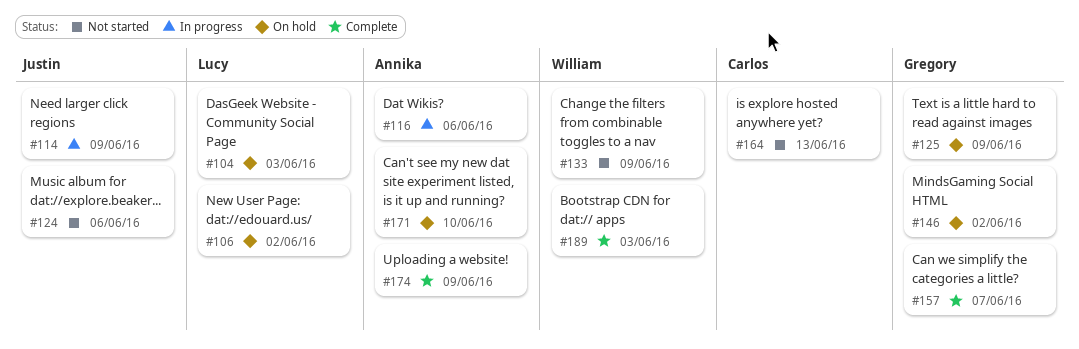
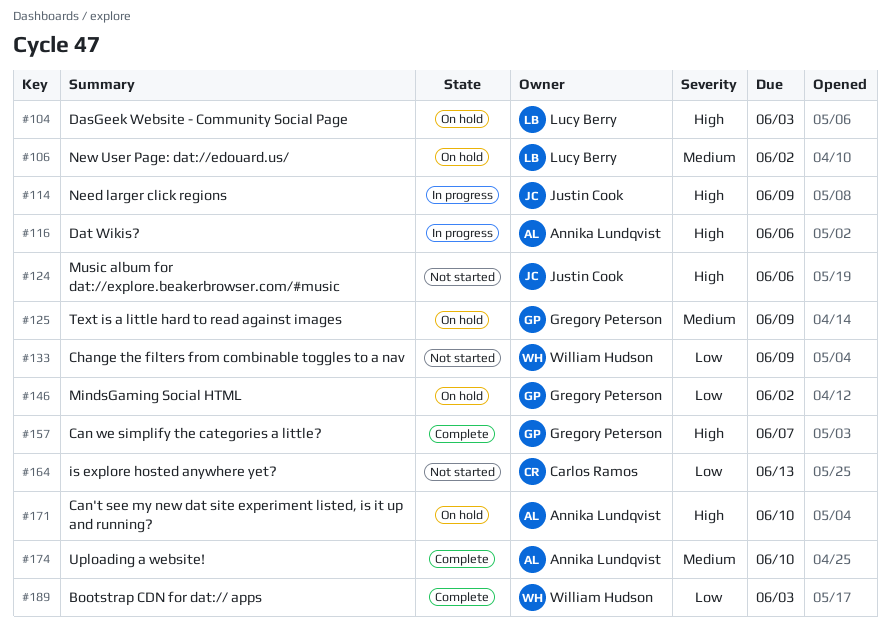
#174, due: Jun 9 -> Jun 10

